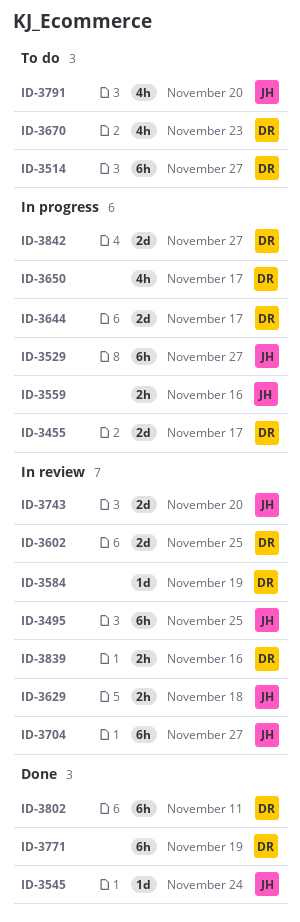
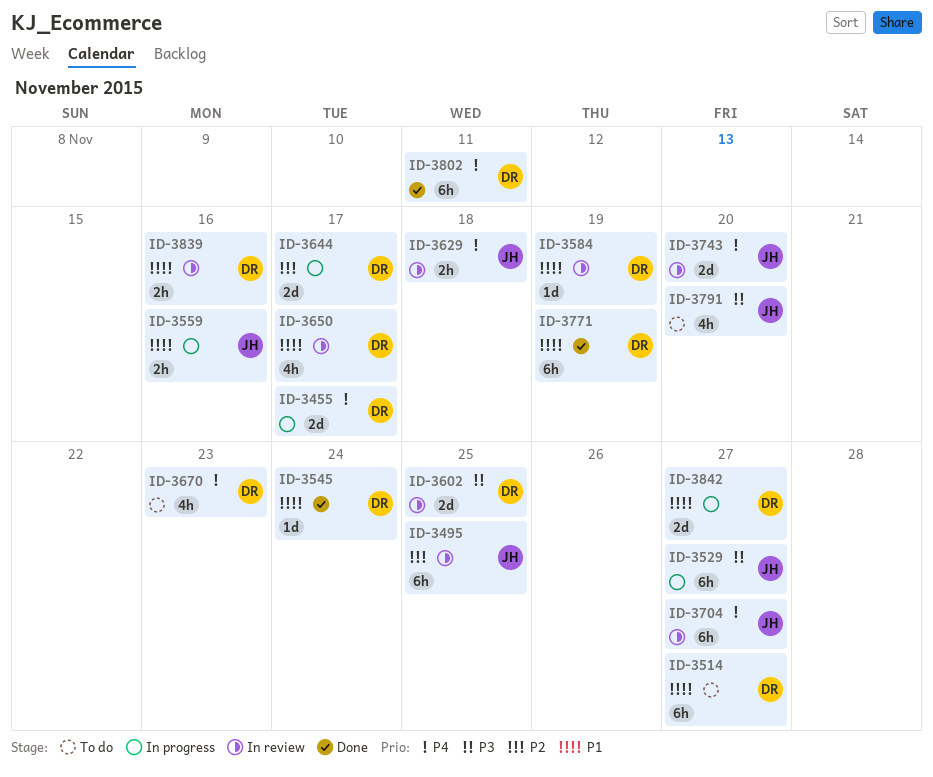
ID-3545, owner: JH -> DR
ID-3650, status: In progress -> In review

